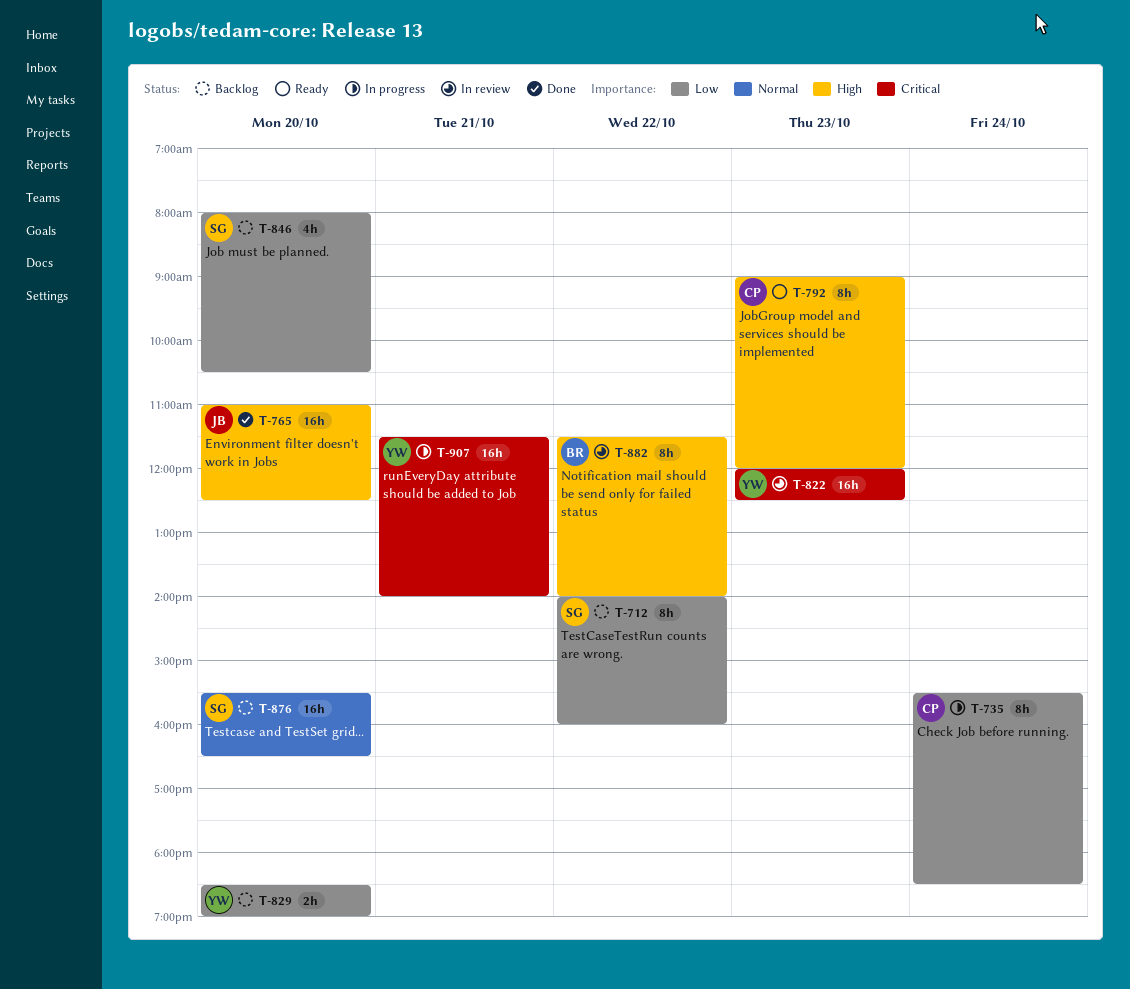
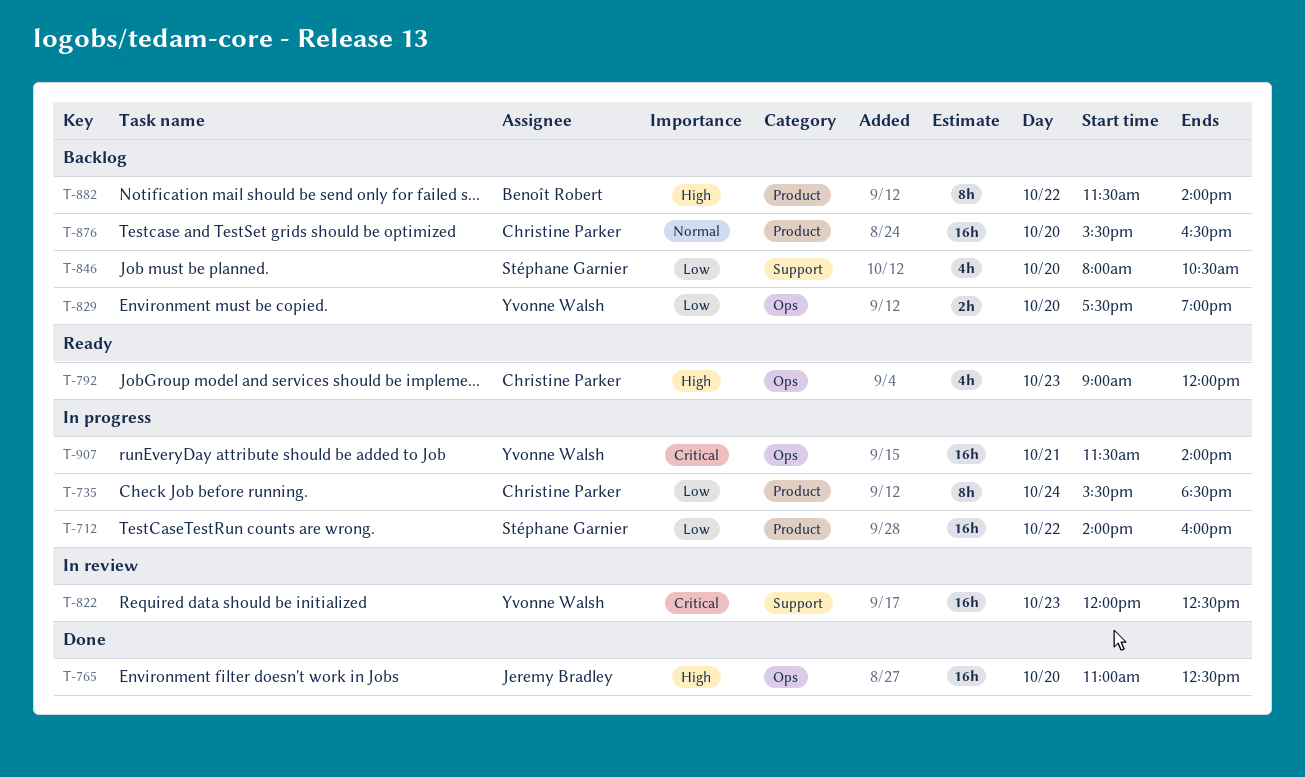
T-712, status: Backlog -> In progress
T-712, estimate: 8h -> 16h
T-792, estimate: 8h -> 4h
T-829, begins: 18:30 -> 17:30
T-876, owner: Stéphane Garnier -> Christine Parker
T-882, status: In review -> Backlog

